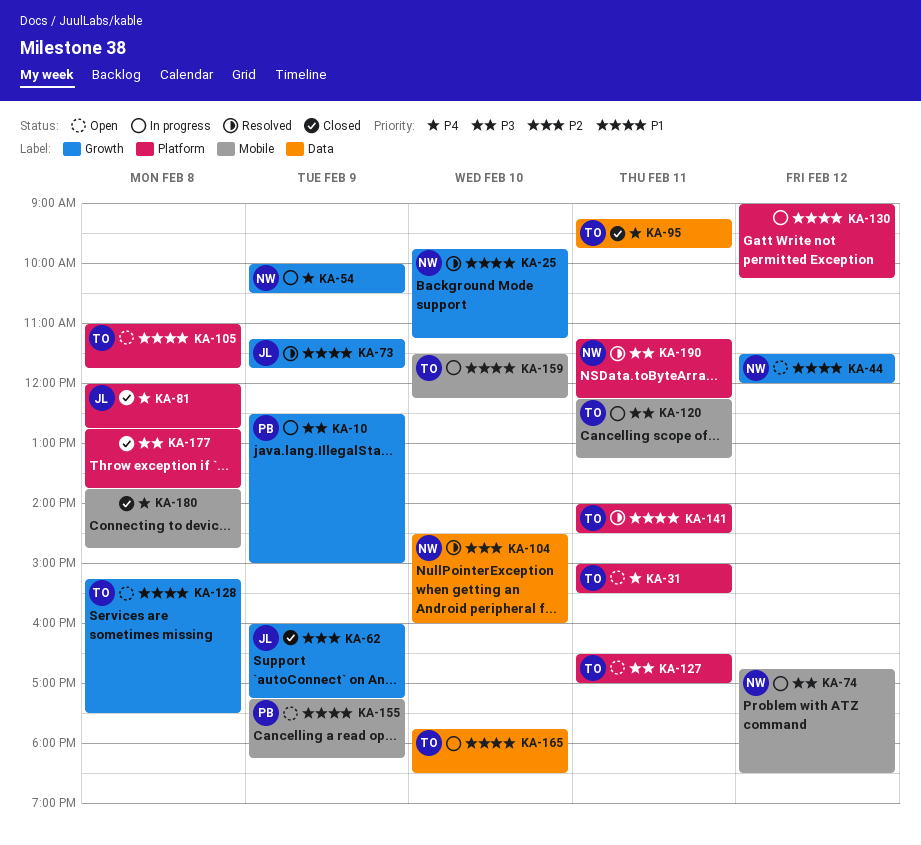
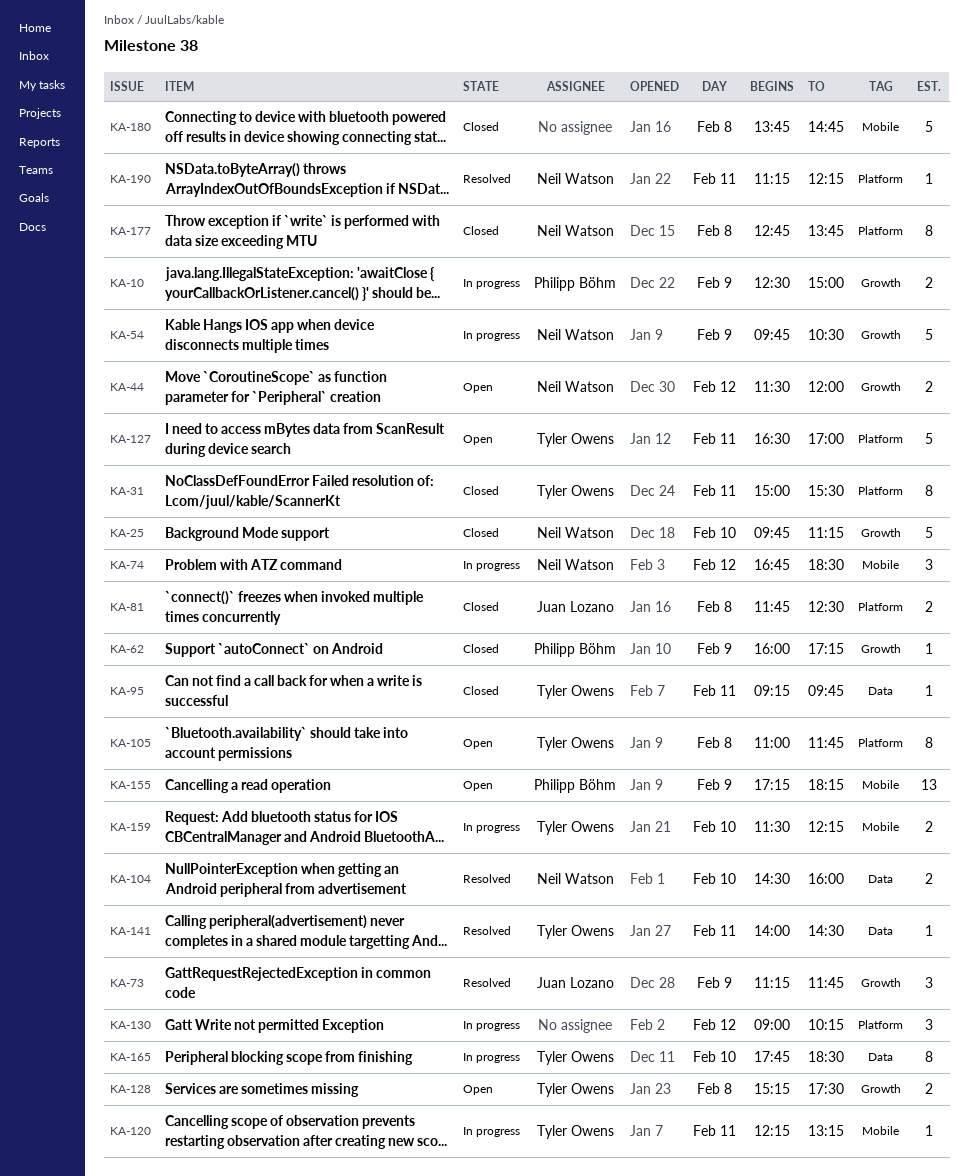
KA-25, status: Resolved -> Closed
KA-31, status: Open -> Closed
KA-54, begins: 10:00 -> 09:45
KA-62, owner: Juan Lozano -> Philipp Böhm
KA-81, begins: 12:00 -> 11:45
KA-81, ends: 12:45 -> 12:30
KA-141, label: Platform -> Data
KA-177, owner: none -> Neil Watson

